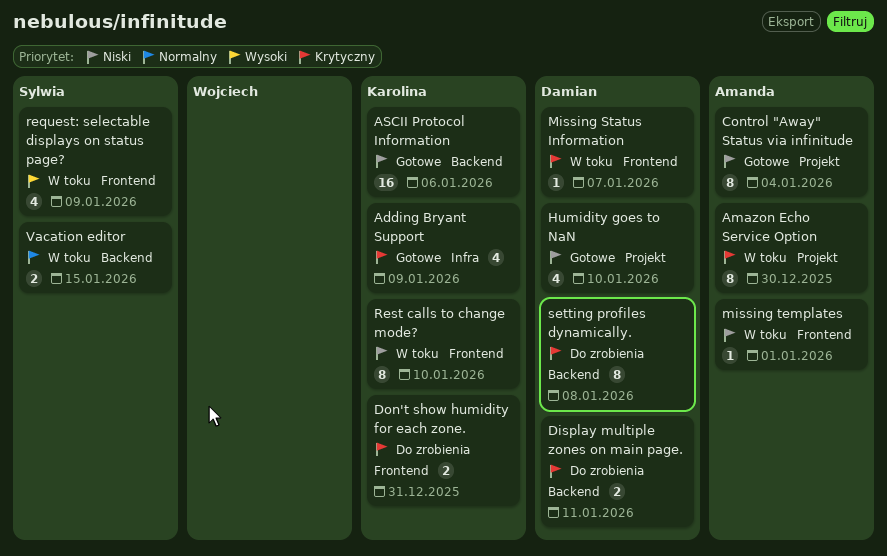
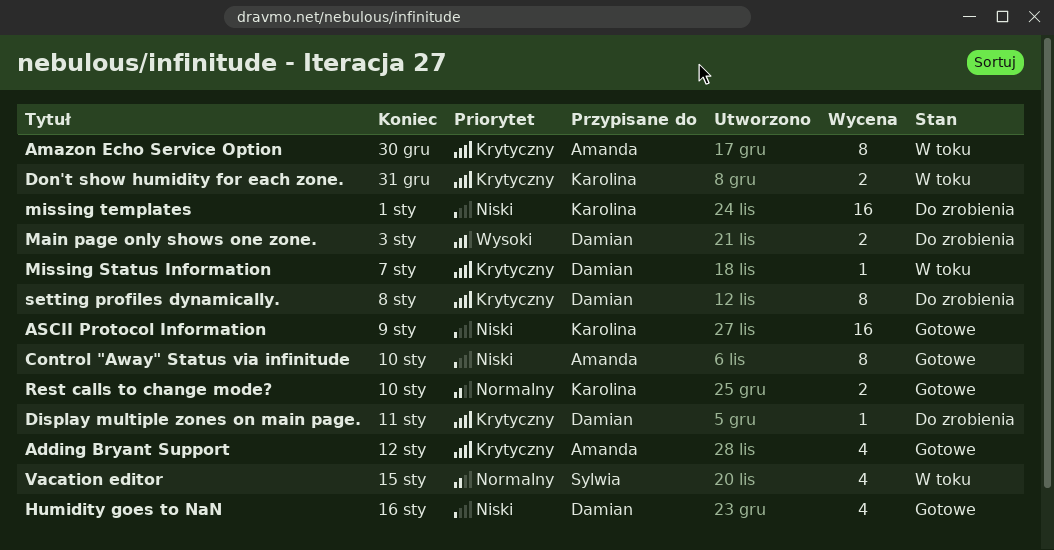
Adding Bryant Support, owner: Karolina -> Amanda
Adding Bryant Support, due: Jan 9 -> Jan 12
ASCII Protocol Information, due: Jan 6 -> Jan 9
Control "Away" Status via infinitude, due: Jan 4 -> Jan 10
Display multiple zones on main page., estimate: 2 -> 1
Don't show humidity for each zone., status: Do zrobienia -> W toku
Humidity goes to NaN, due: Jan 10 -> Jan 16
Main page only shows one zone.: none -> present
missing templates, status: W toku -> Do zrobienia
missing templates, owner: Amanda -> Karolina
missing templates, estimate: 1 -> 16
request: selectable displays on status page?: present -> none
Rest calls to change mode?, status: W toku -> Gotowe
Rest calls to change mode?, priority: Niski -> Normalny
Rest calls to change mode?, estimate: 8 -> 2
Vacation editor, estimate: 2 -> 4

